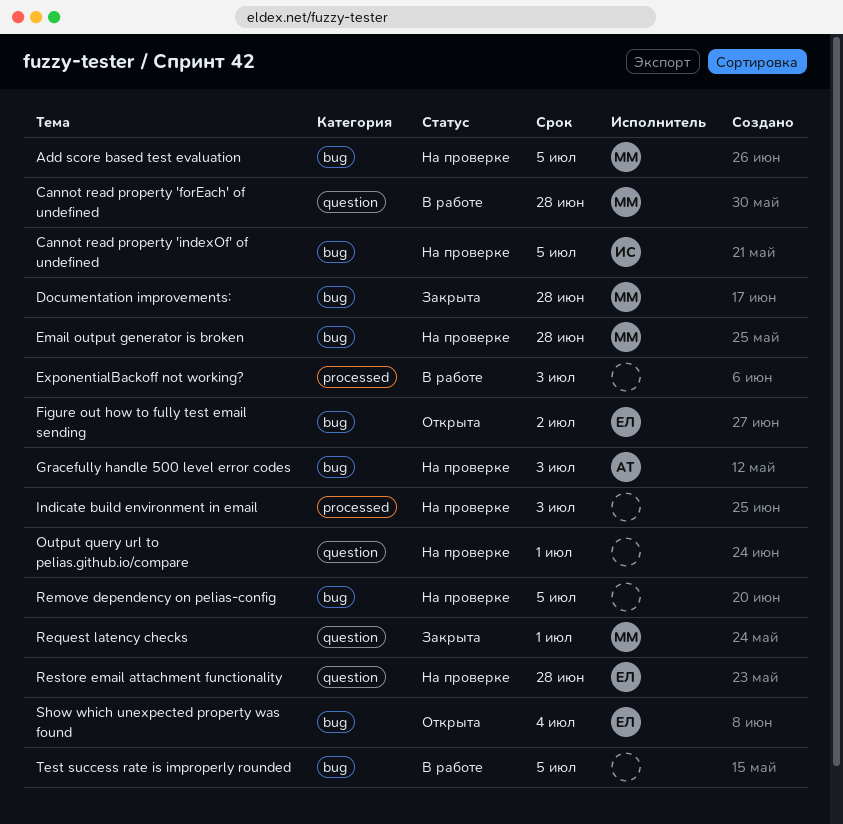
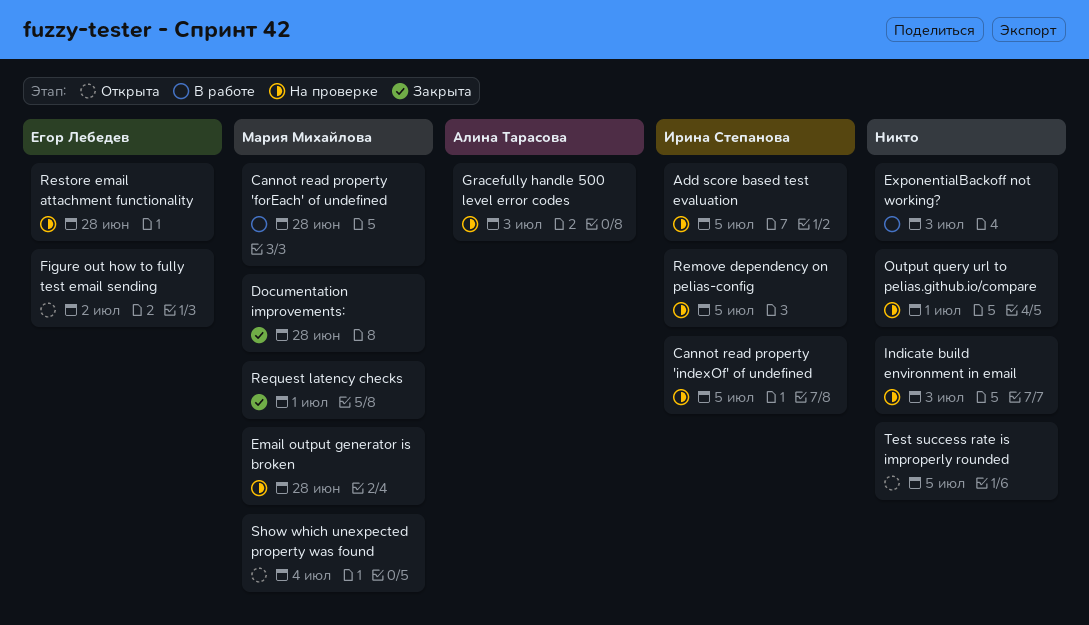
Add score based test evaluation, owner: Мария Михайлова -> Ирина Степанова
Remove dependency on pelias-config, owner: none -> Ирина Степанова
Show which unexpected property was found, owner: Егор Лебедев -> Мария Михайлова
Test success rate is improperly rounded, status: В работе -> Открыта

